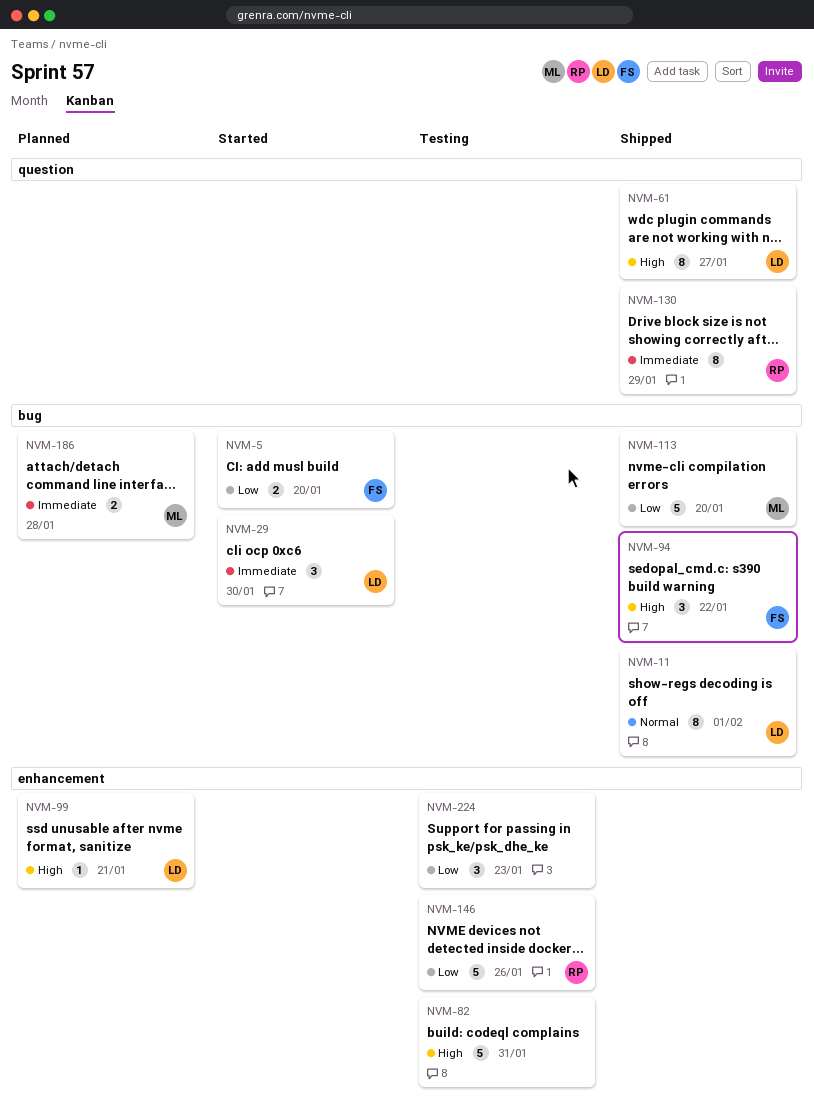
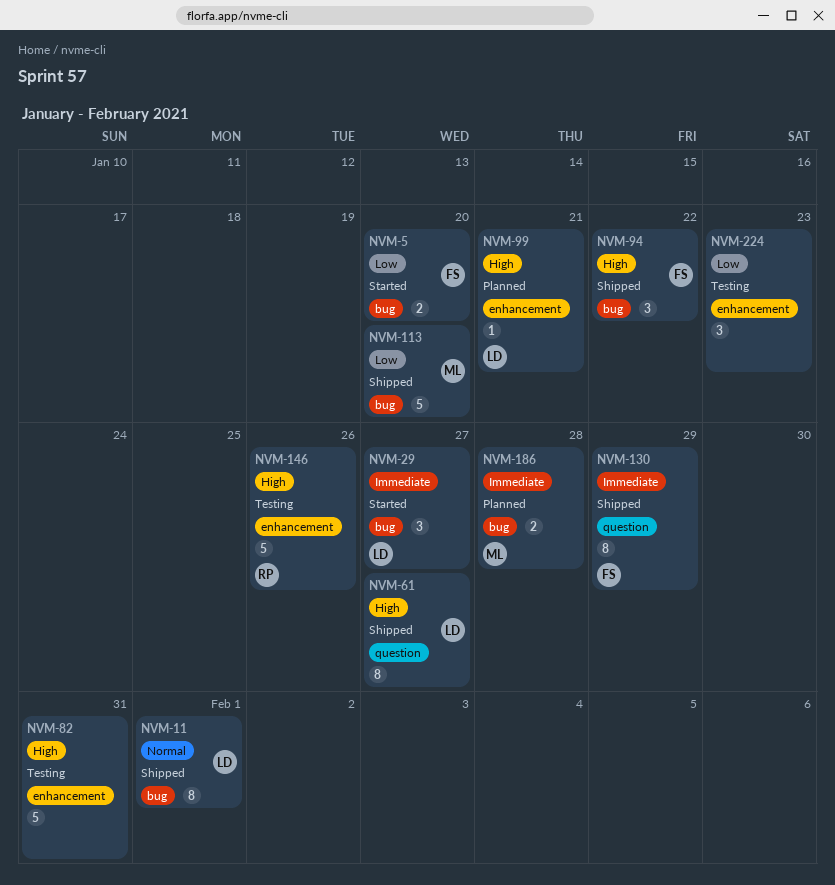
NVM-29, due: Jan 30 -> Jan 27
NVM-130, owner: RP -> FS
NVM-146, priority: Low -> High

